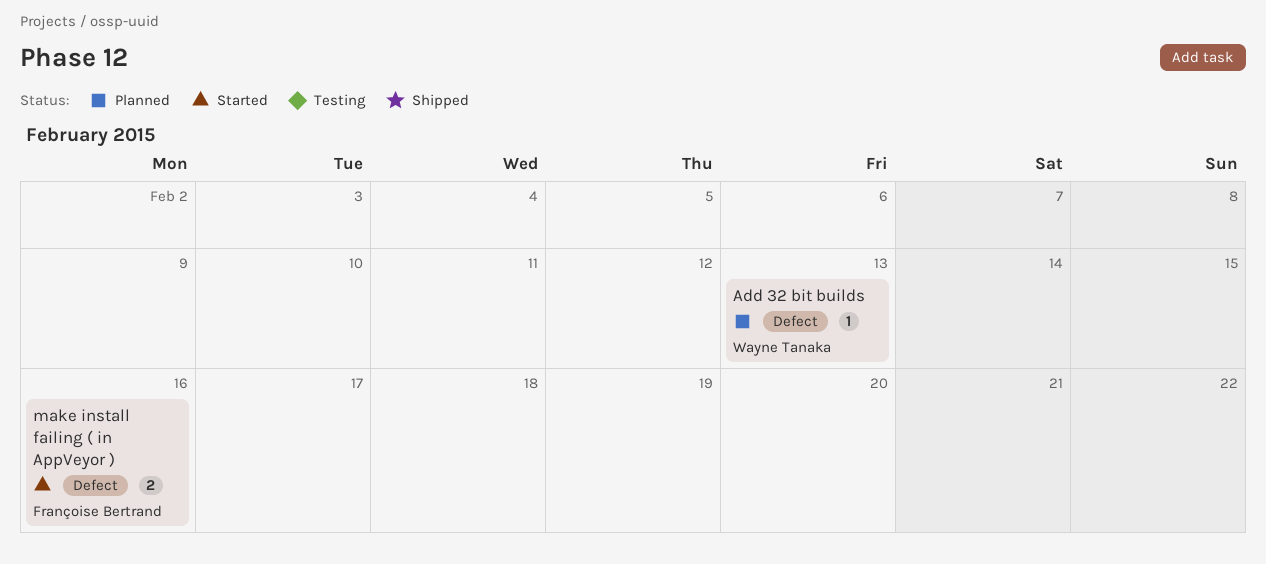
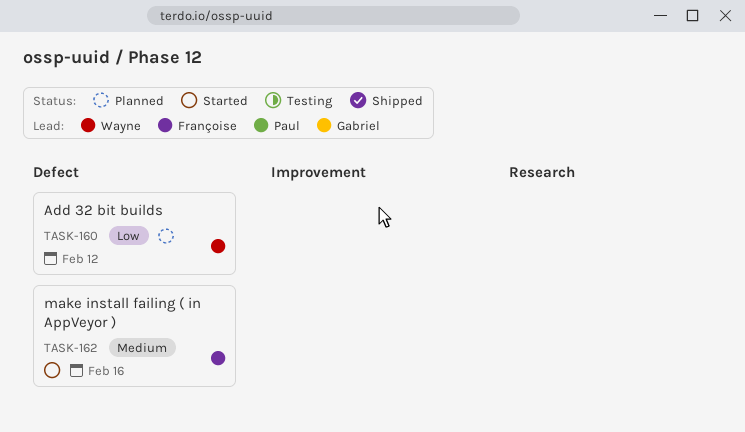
Add 32 bit builds, due: Feb 13 -> Feb 12

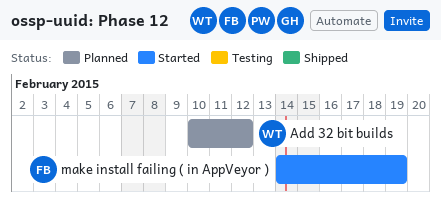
make install failing ( in AppVeyor ), due: Feb 16 -> Feb 19

